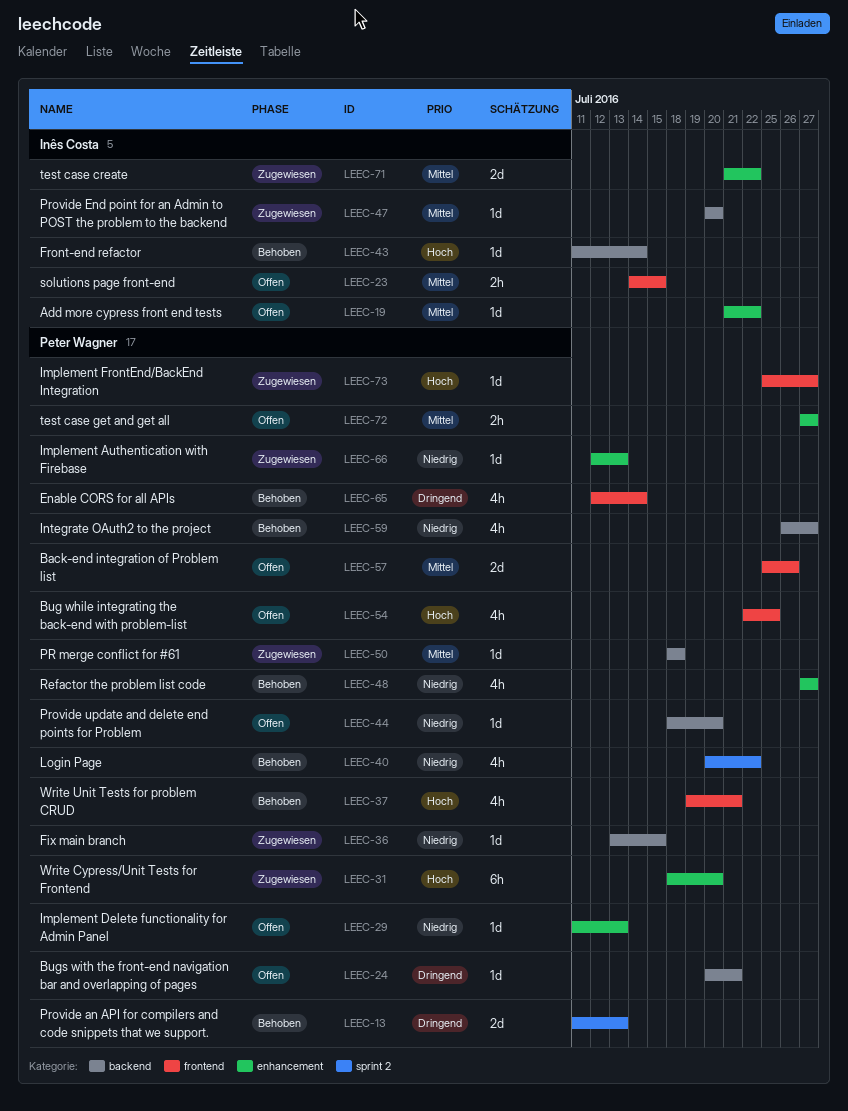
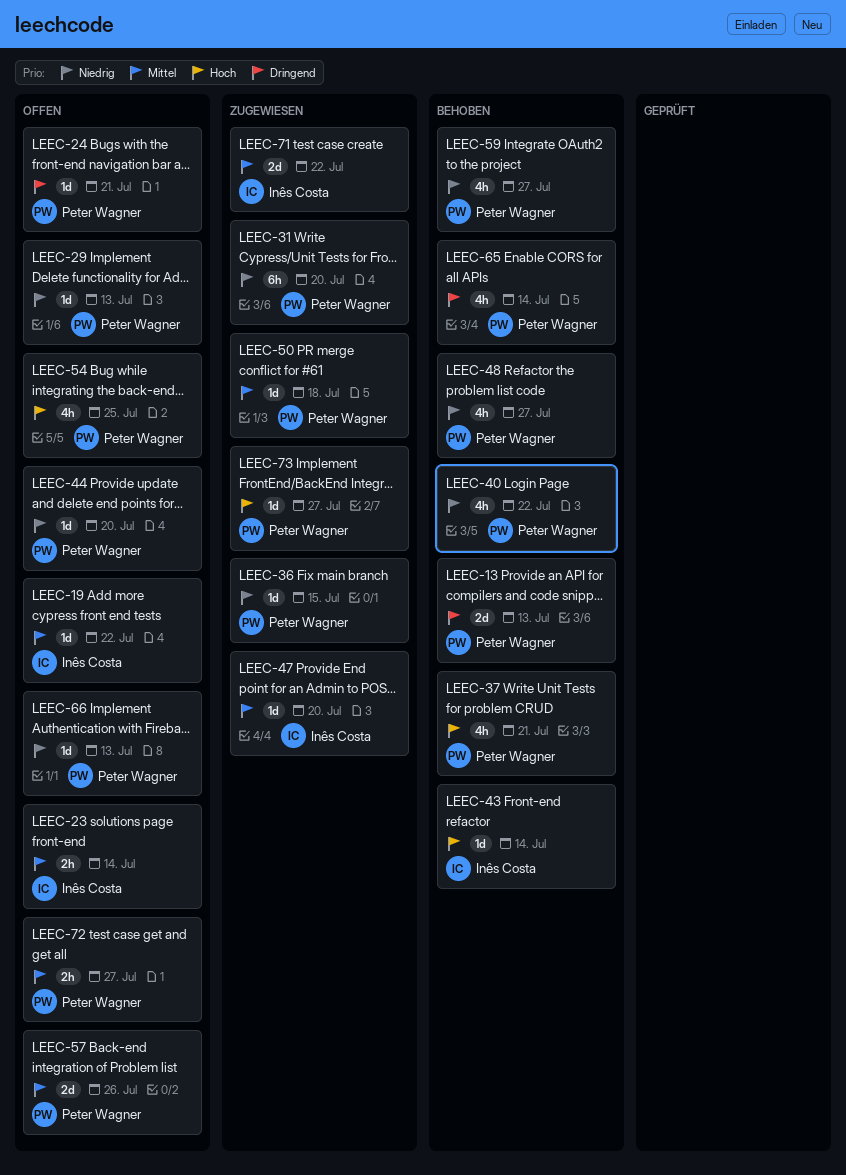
LEEC-23, due: Jul 15 -> Jul 14
LEEC-31, priority: Hoch -> Niedrig
LEEC-66, status: Zugewiesen -> Offen

